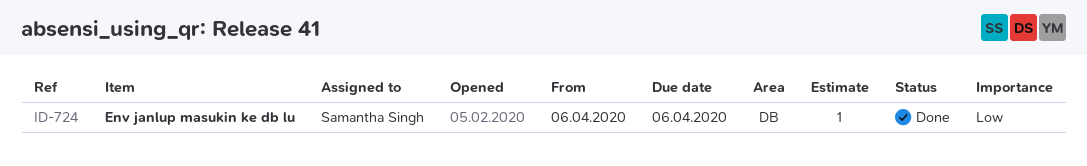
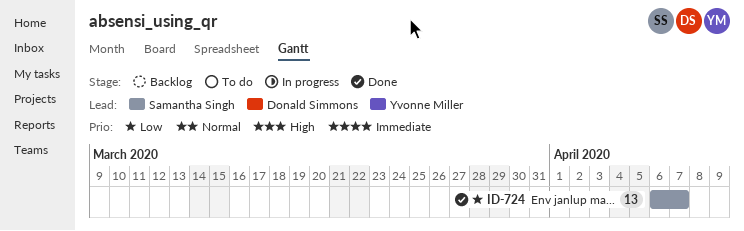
ID-724, estimate: 1 -> 13
ID-724, due: Apr 6 -> Apr 7

